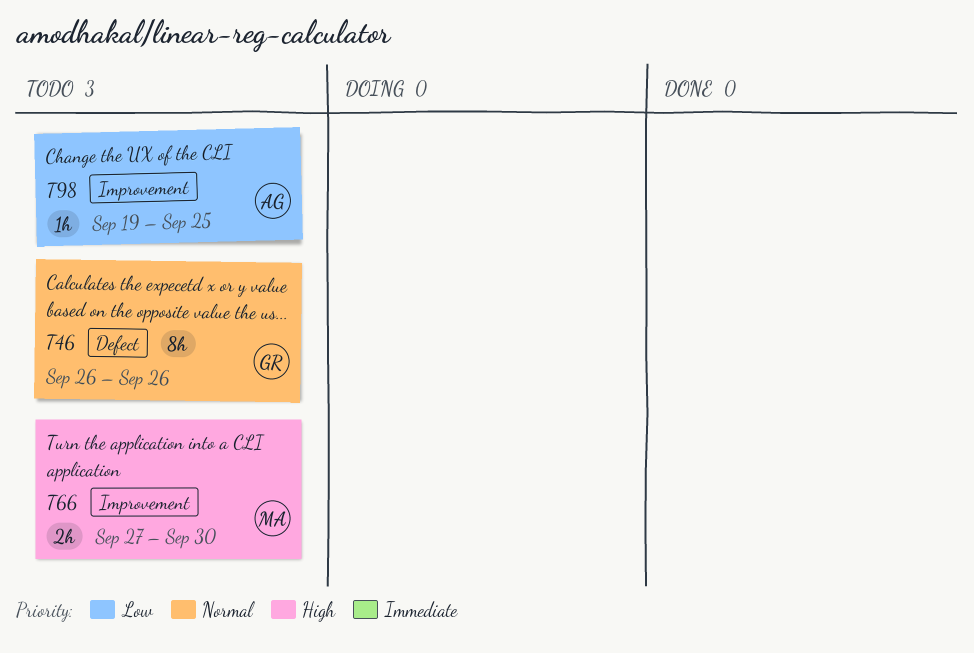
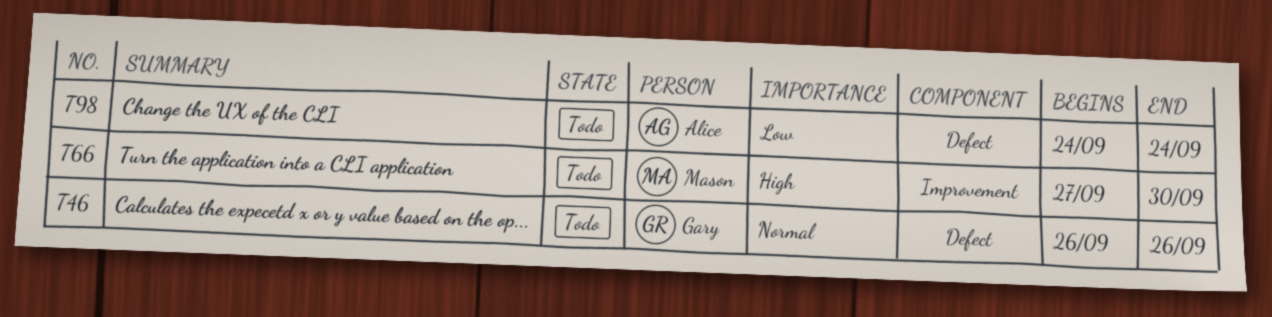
T98, label: Improvement -> Defect
T98, start: Sep 19 -> Sep 24
T98, due: Sep 25 -> Sep 24

